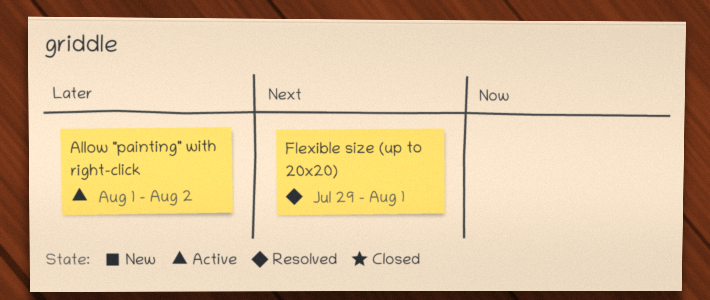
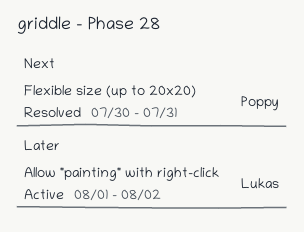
Flexible size (up to 20x20), start: Jul 29 -> Jul 30
Flexible size (up to 20x20), due: Aug 1 -> Jul 31

